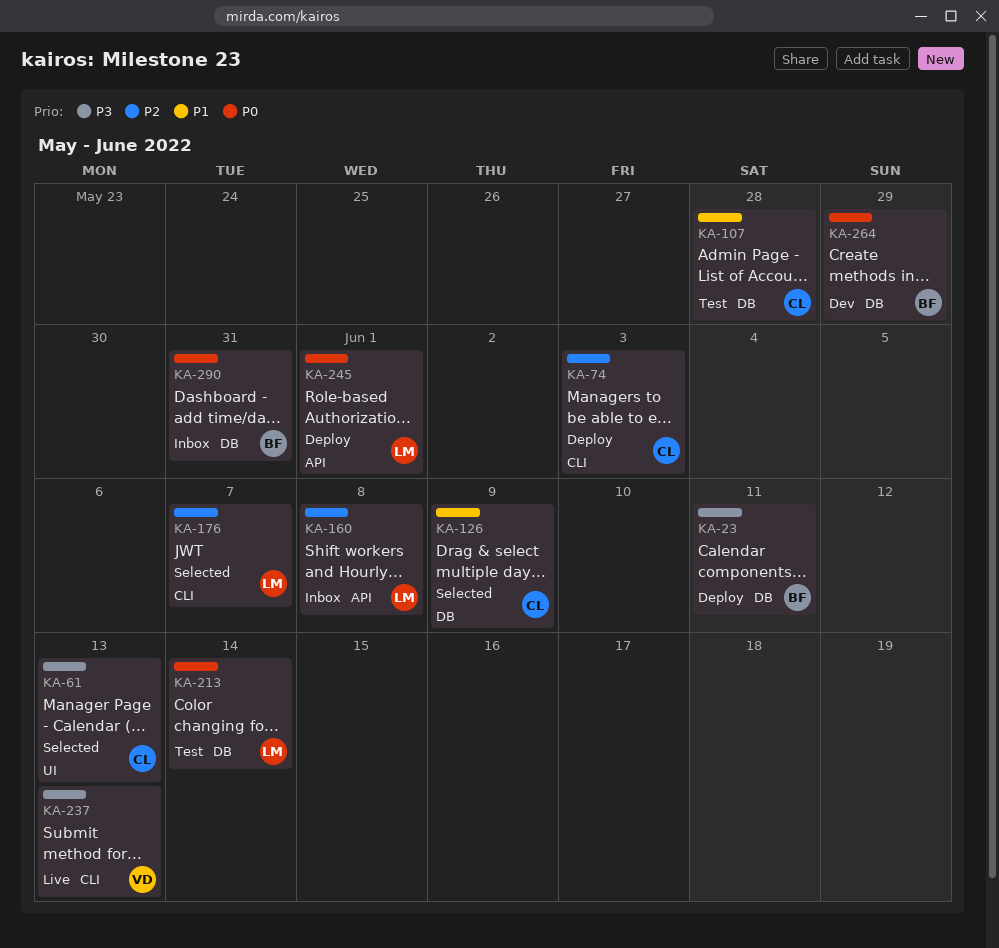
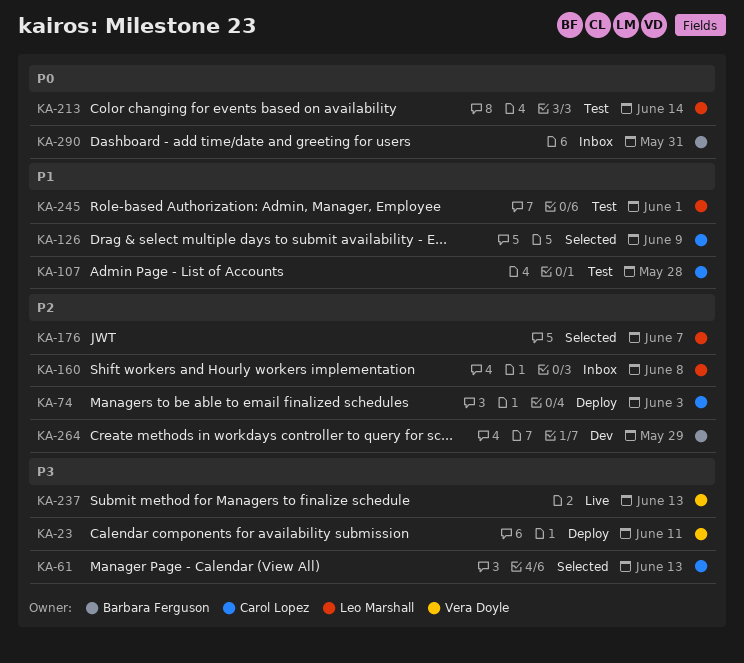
KA-23, owner: Barbara Ferguson -> Vera Doyle
KA-245, status: Deploy -> Test
KA-245, priority: P0 -> P1
KA-264, priority: P0 -> P2

